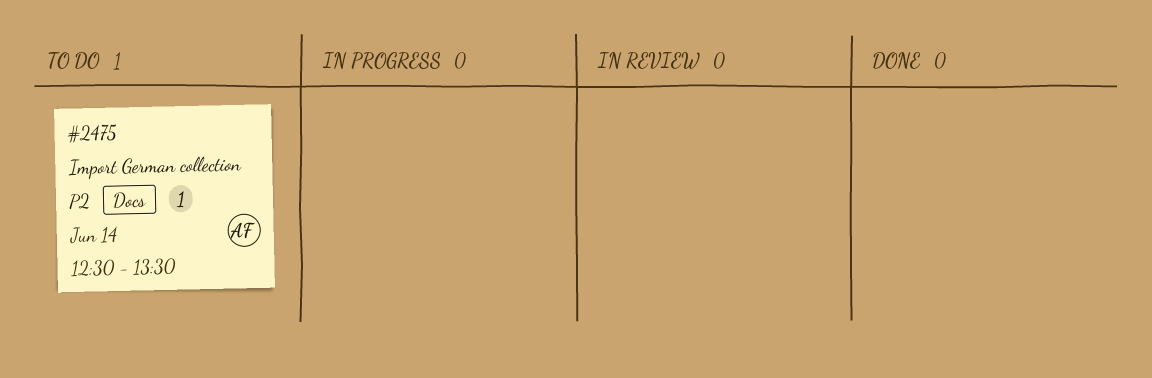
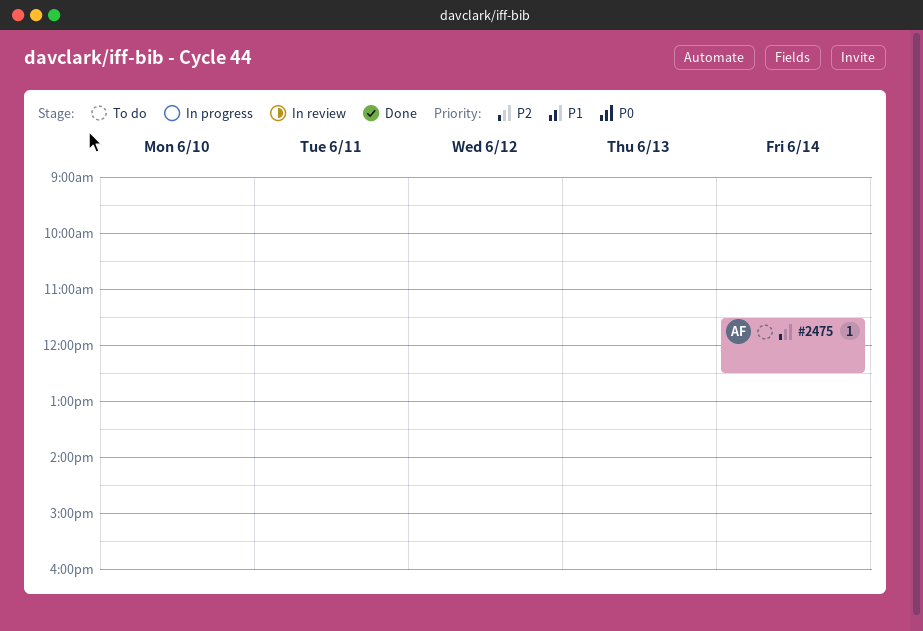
#2475, begins: 12:30 -> 11:30
#2475, ends: 13:30 -> 12:30

